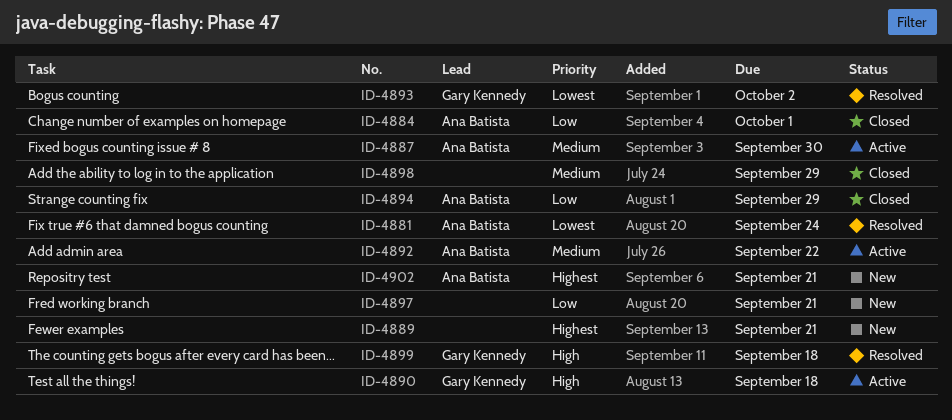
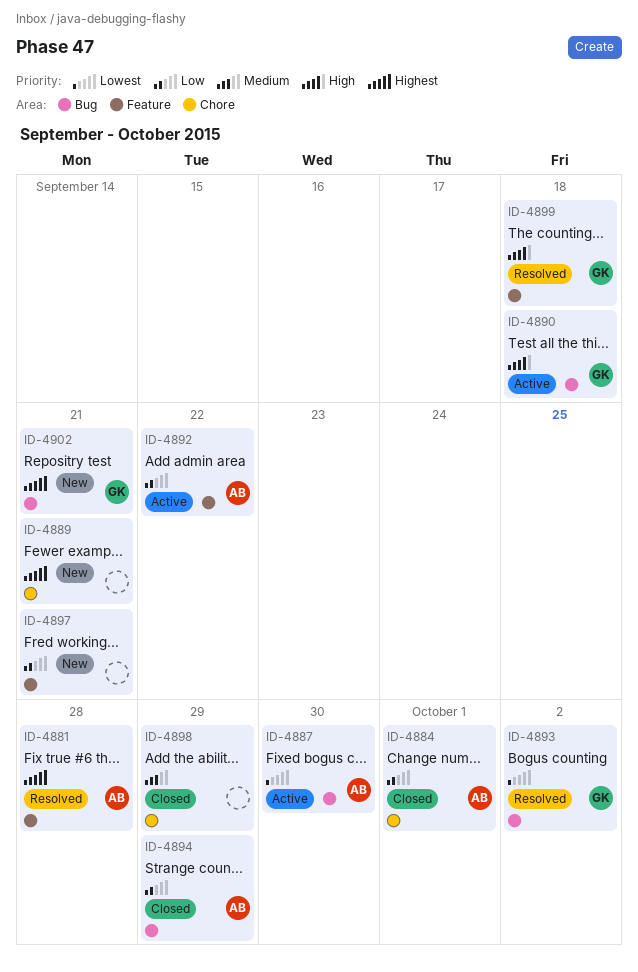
ID-4881, priority: Lowest -> Highest
ID-4881, due: Sep 24 -> Sep 28
ID-4887, priority: Medium -> Lowest
ID-4892, priority: Medium -> Low
ID-4902, owner: Ana Batista -> Gary Kennedy

